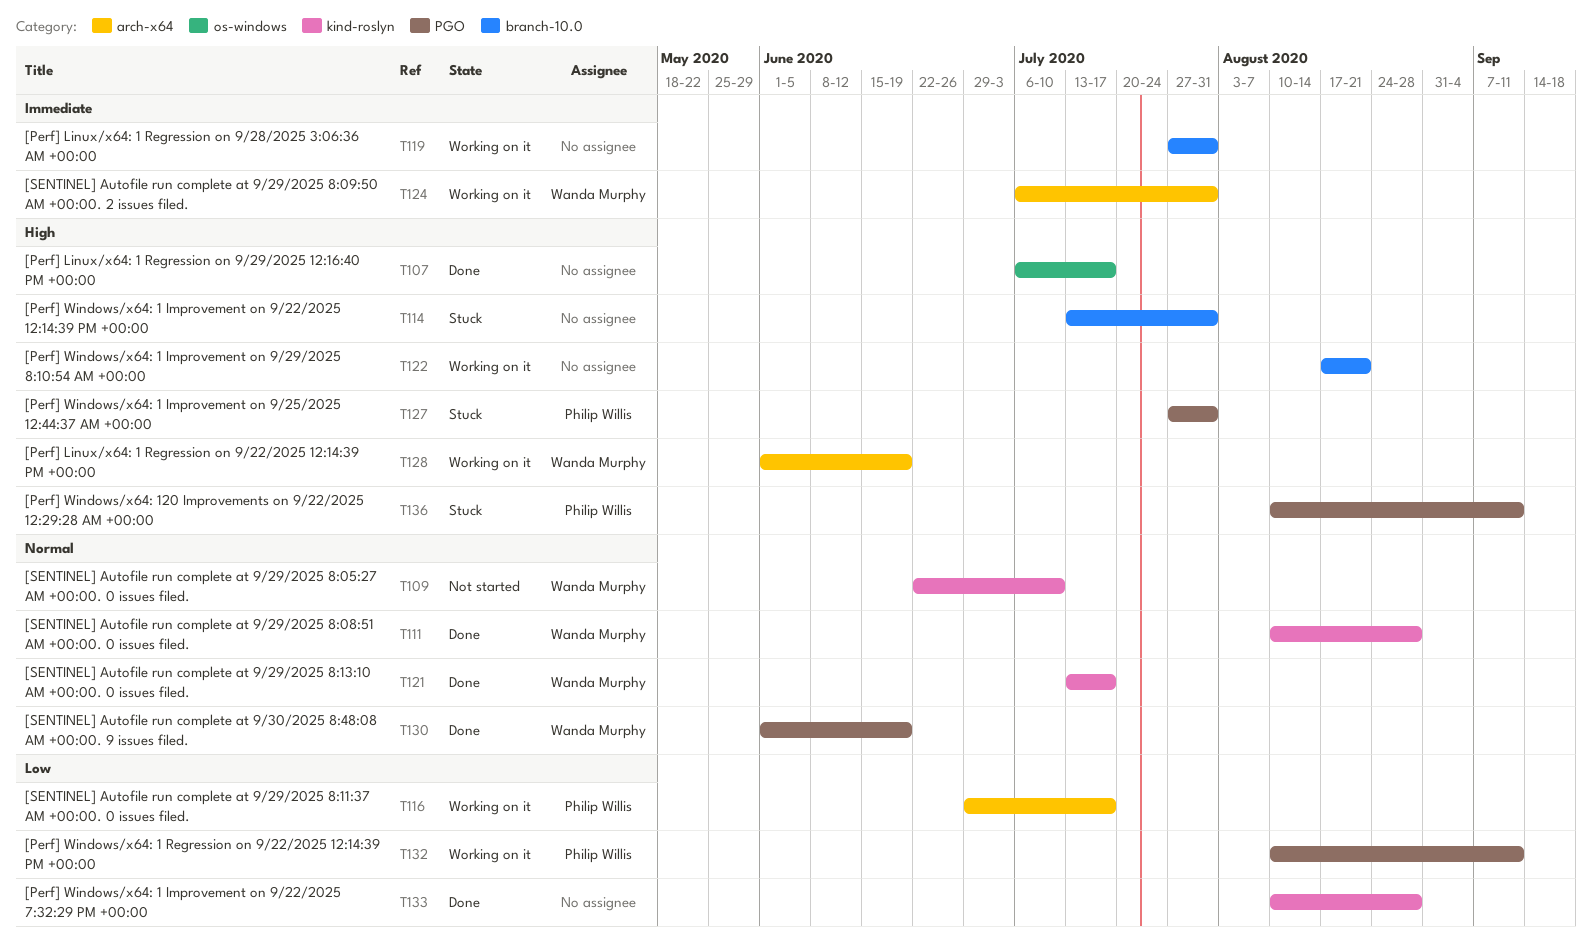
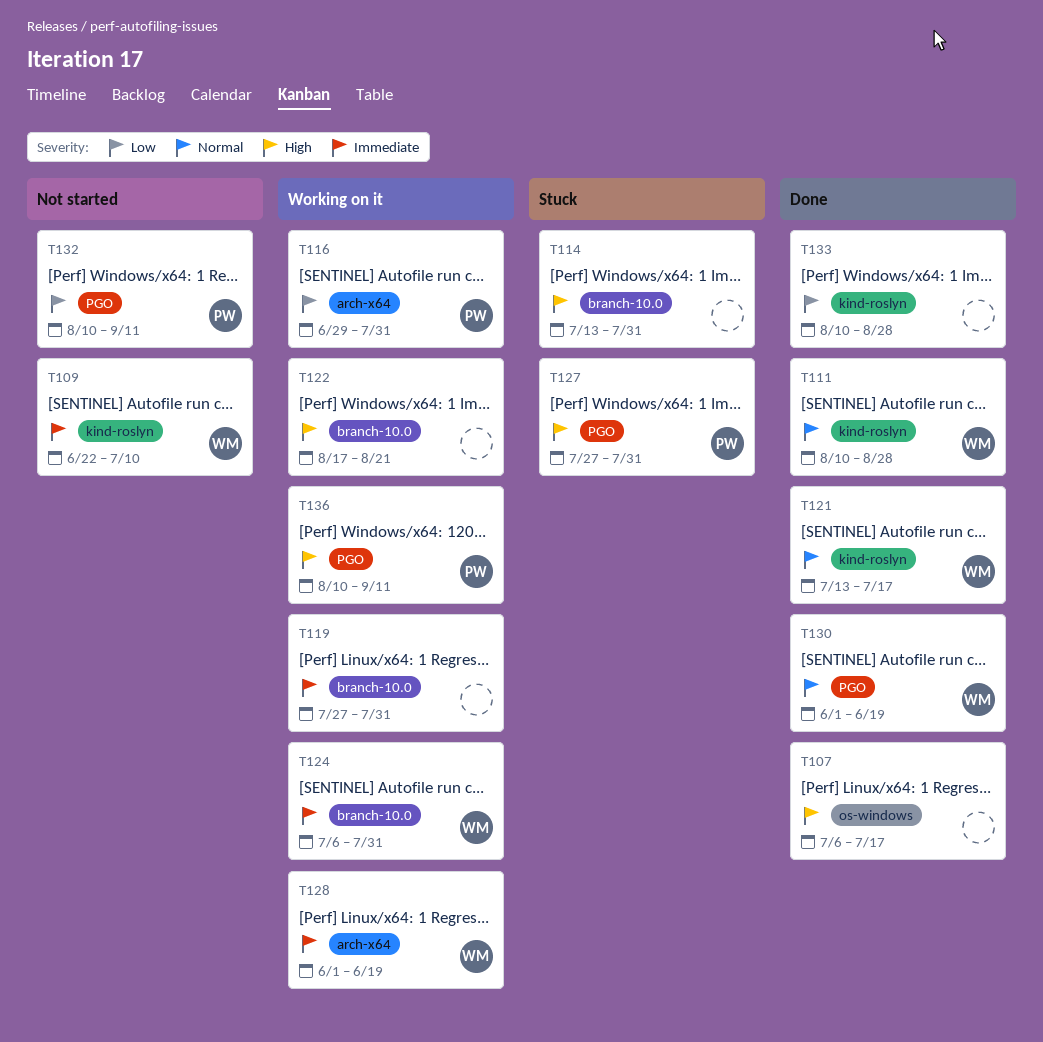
T109, priority: Normal -> Immediate
T116, due: Jul 17 -> Jul 31
T124, label: arch-x64 -> branch-10.0
T128, priority: High -> Immediate
T132, status: Working on it -> Not started
T136, status: Stuck -> Working on it

